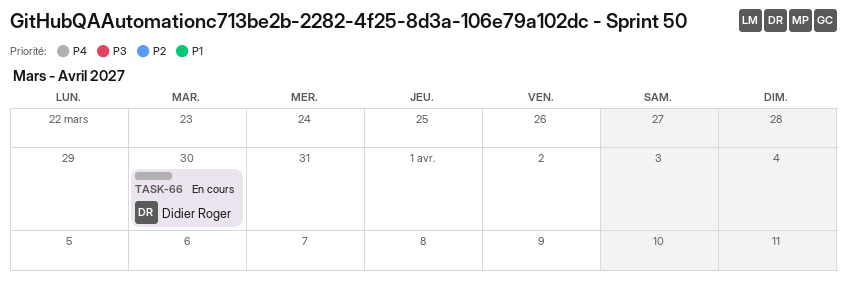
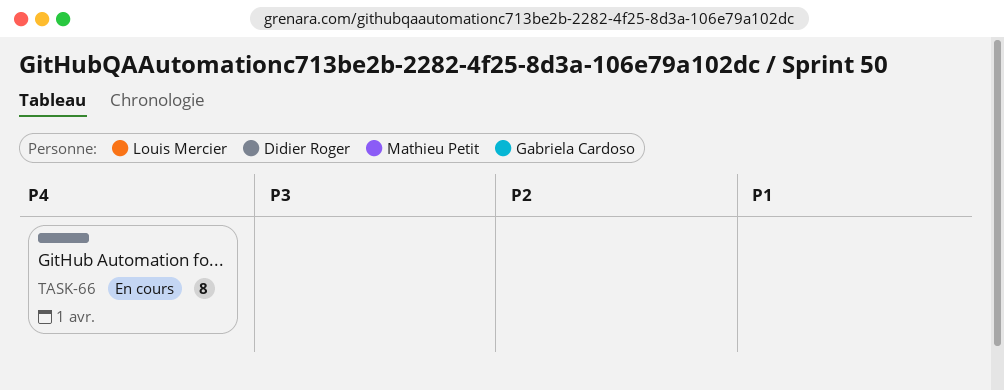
TASK-66, due: Mar 30 -> Apr 1

